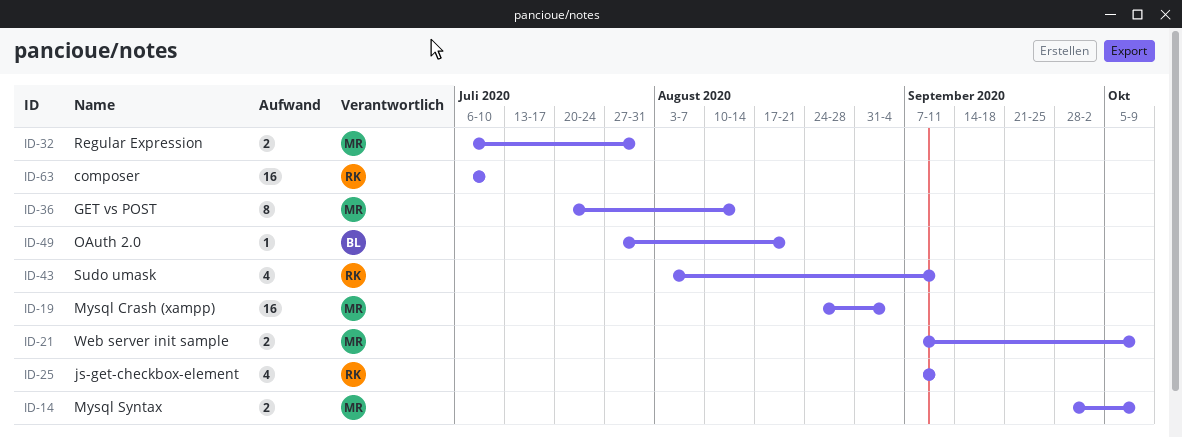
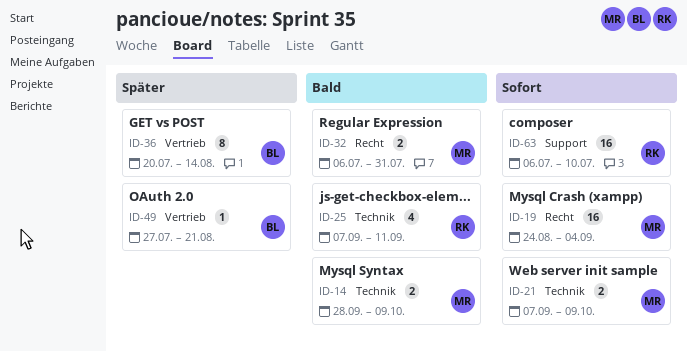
ID-36, owner: MR -> BL
ID-43: present -> none

